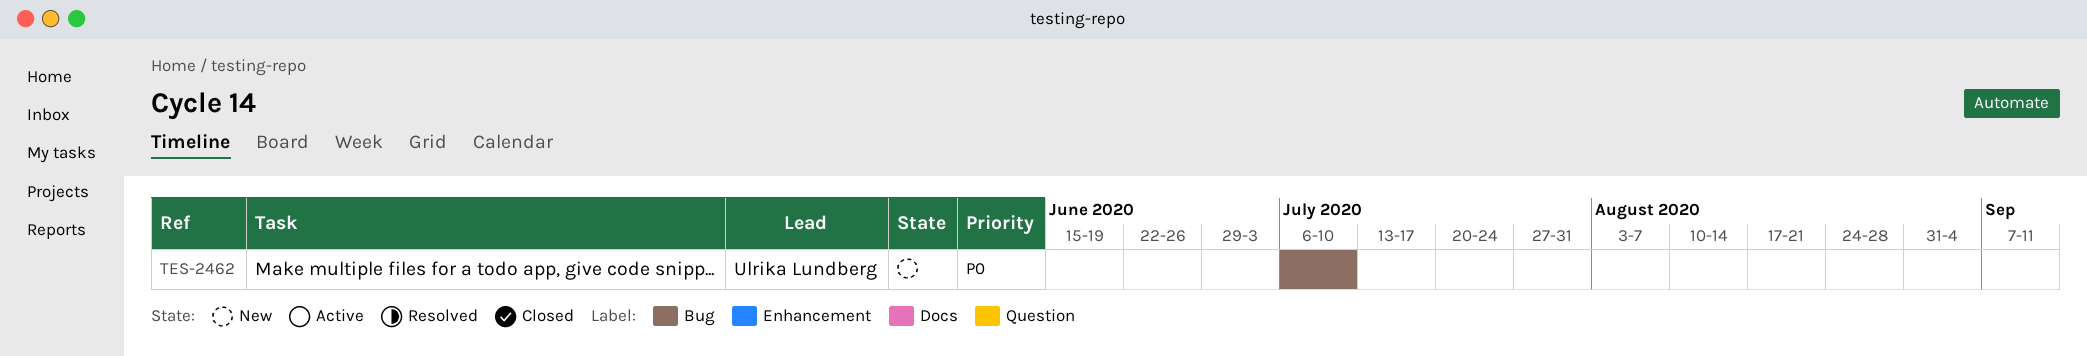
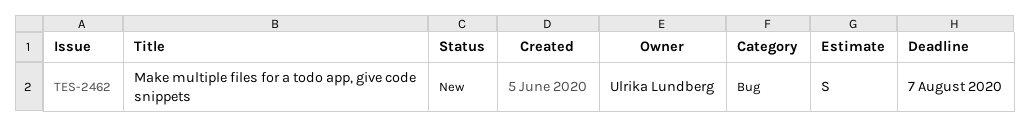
TES-2462, due: Jul 10 -> Aug 7

